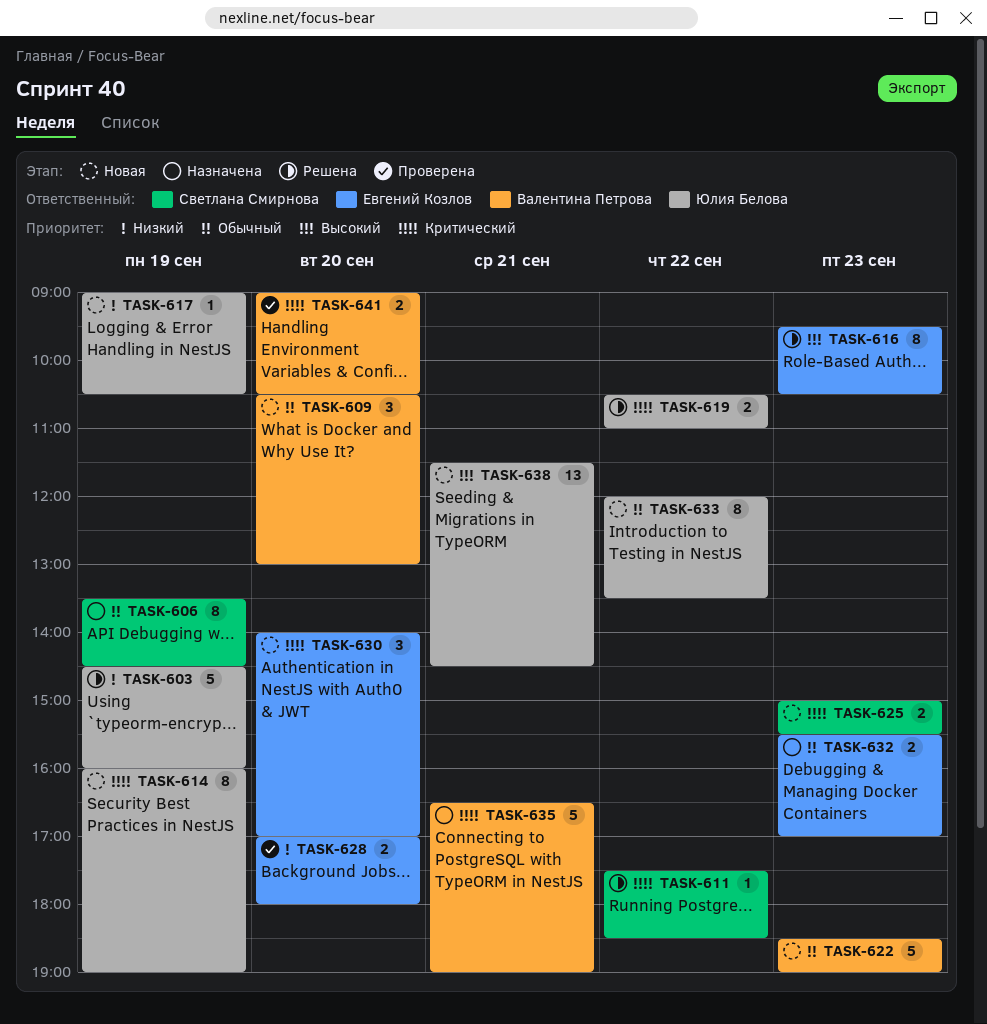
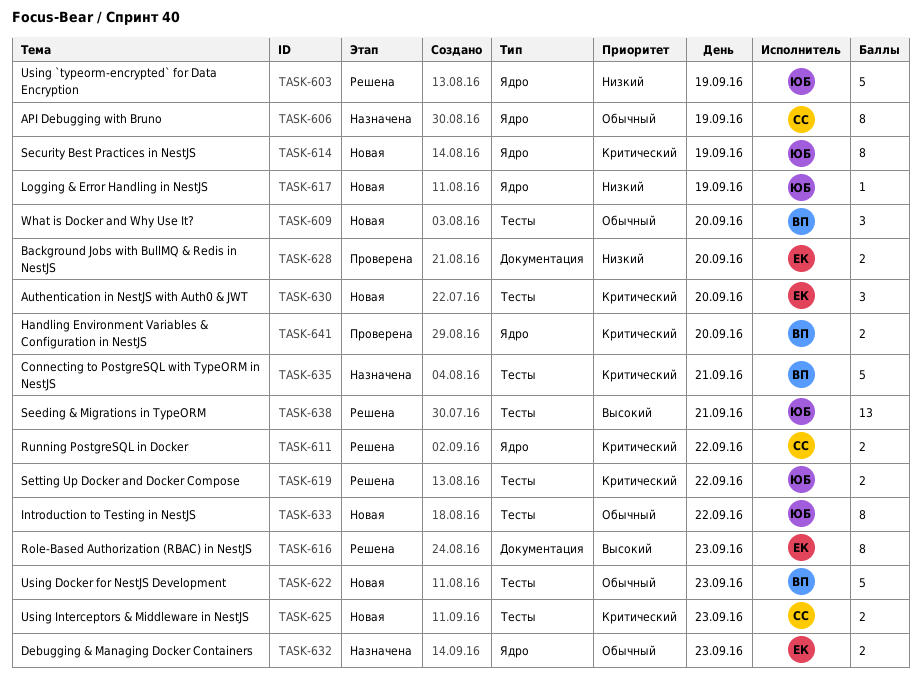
TASK-611, estimate: 1 -> 2
TASK-638, status: Новая -> Решена

